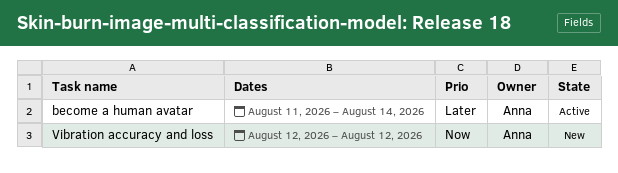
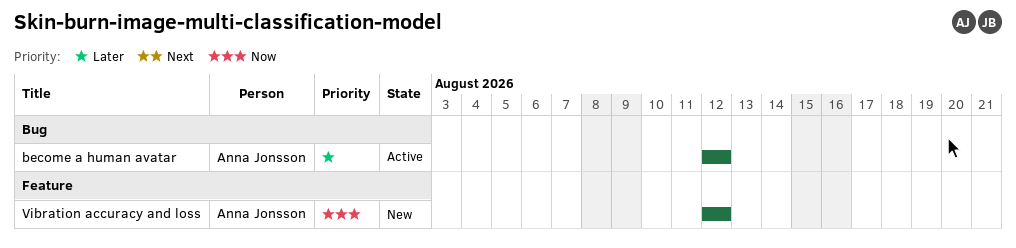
become a human avatar, start: Aug 11 -> Aug 12
become a human avatar, due: Aug 14 -> Aug 12

